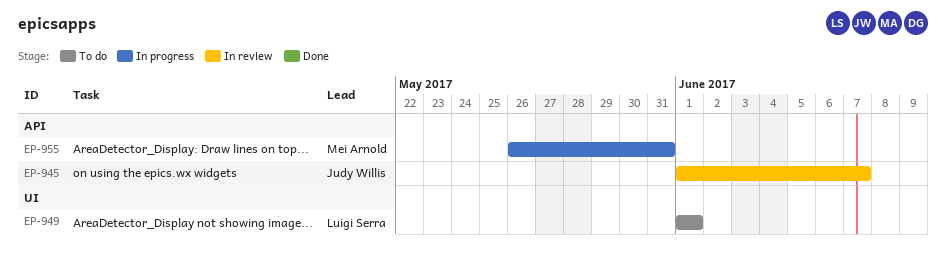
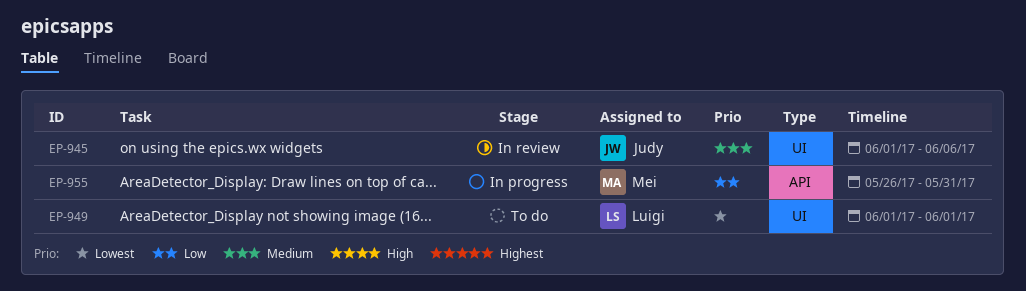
EP-945, label: API -> UI
EP-945, due: Jun 7 -> Jun 6

